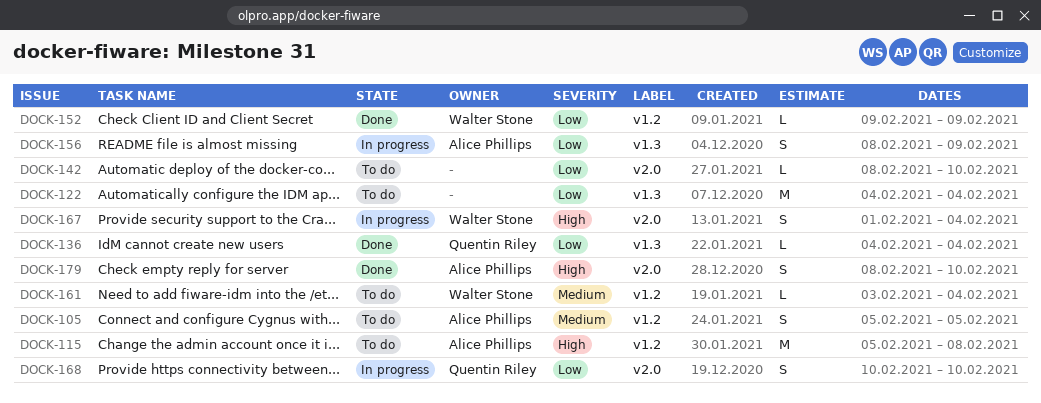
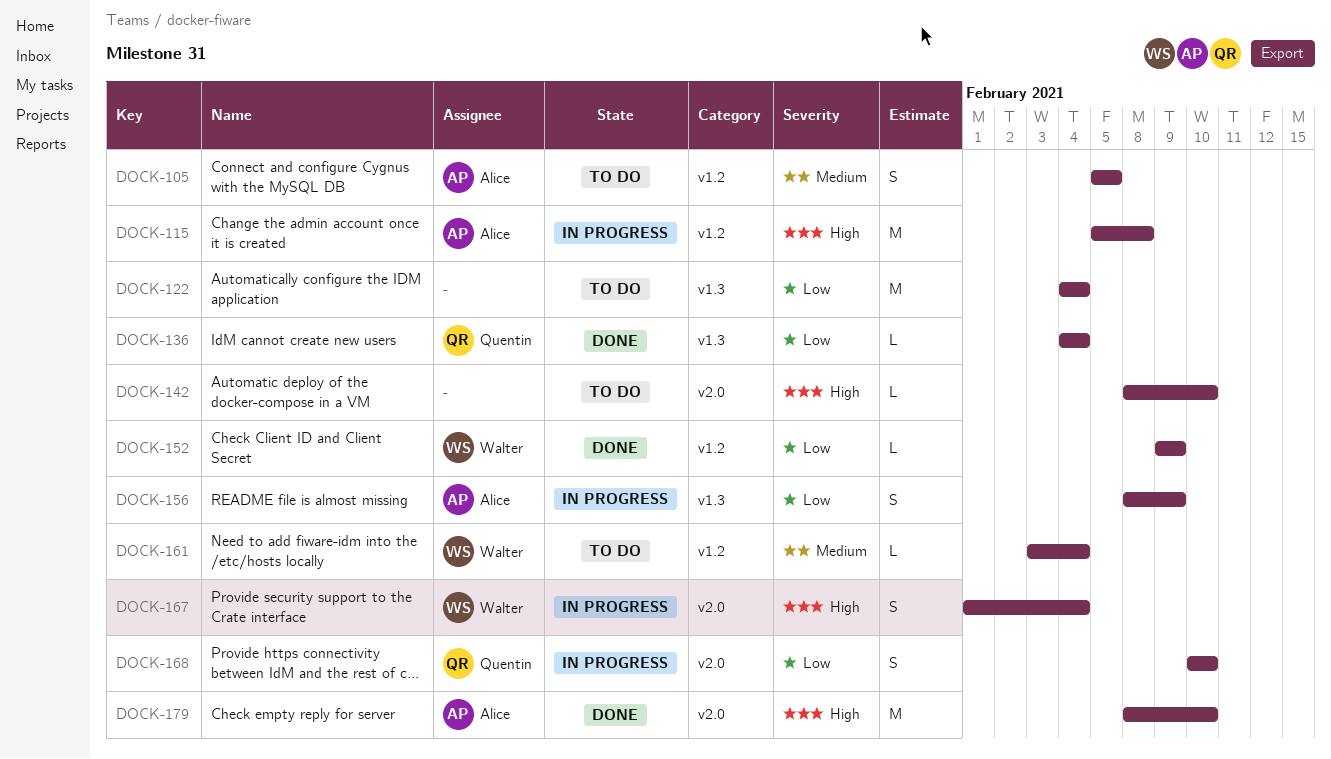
DOCK-115, status: To do -> In progress
DOCK-142, priority: Low -> High
DOCK-179, estimate: S -> M

